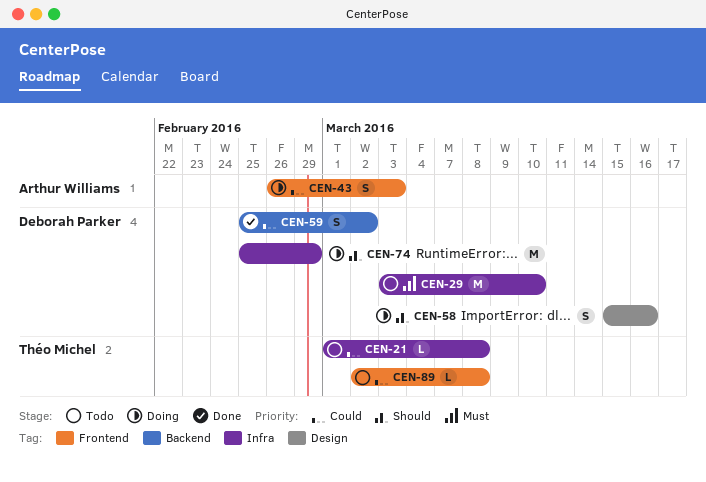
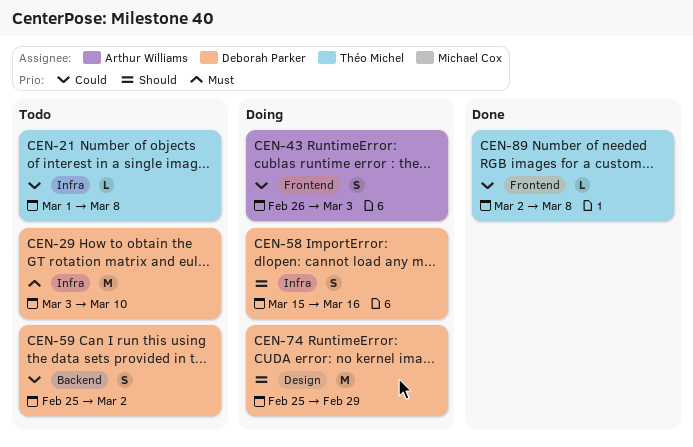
CEN-58, label: Design -> Infra
CEN-59, status: Done -> Todo
CEN-74, label: Infra -> Design
CEN-89, status: Todo -> Done

